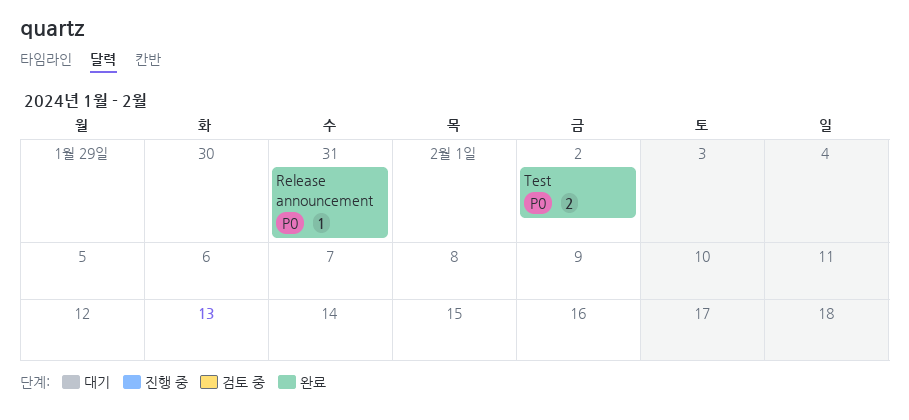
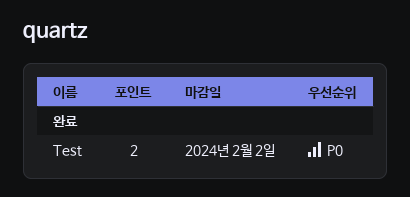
Release announcement: present -> none

